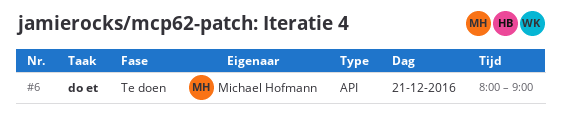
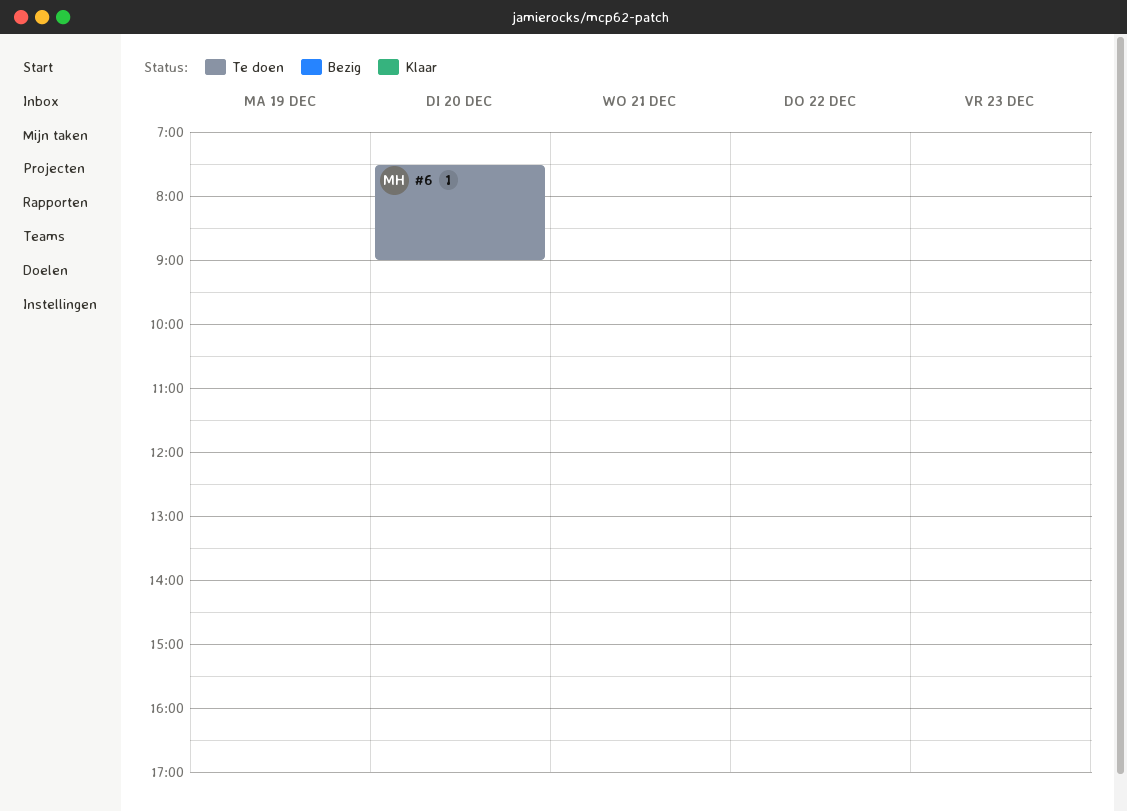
#6, day: Dec 21 -> Dec 20
#6, begins: 08:00 -> 07:30

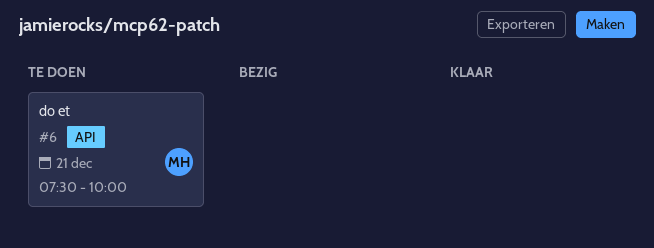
#6, day: Dec 20 -> Dec 21
#6, ends: 09:00 -> 10:00

